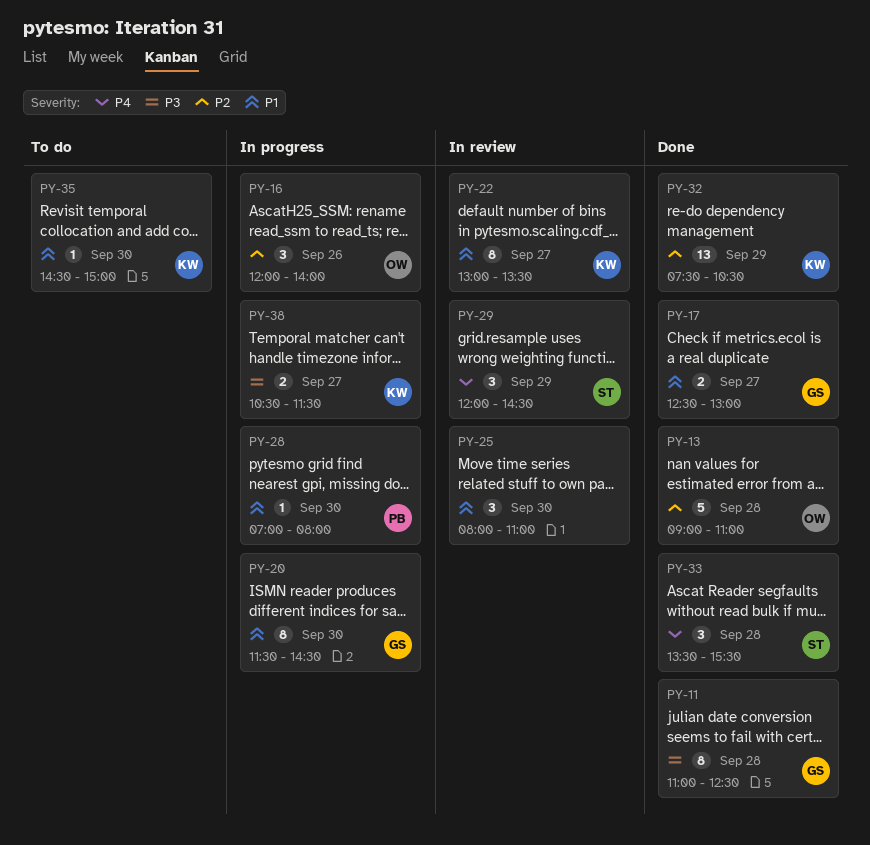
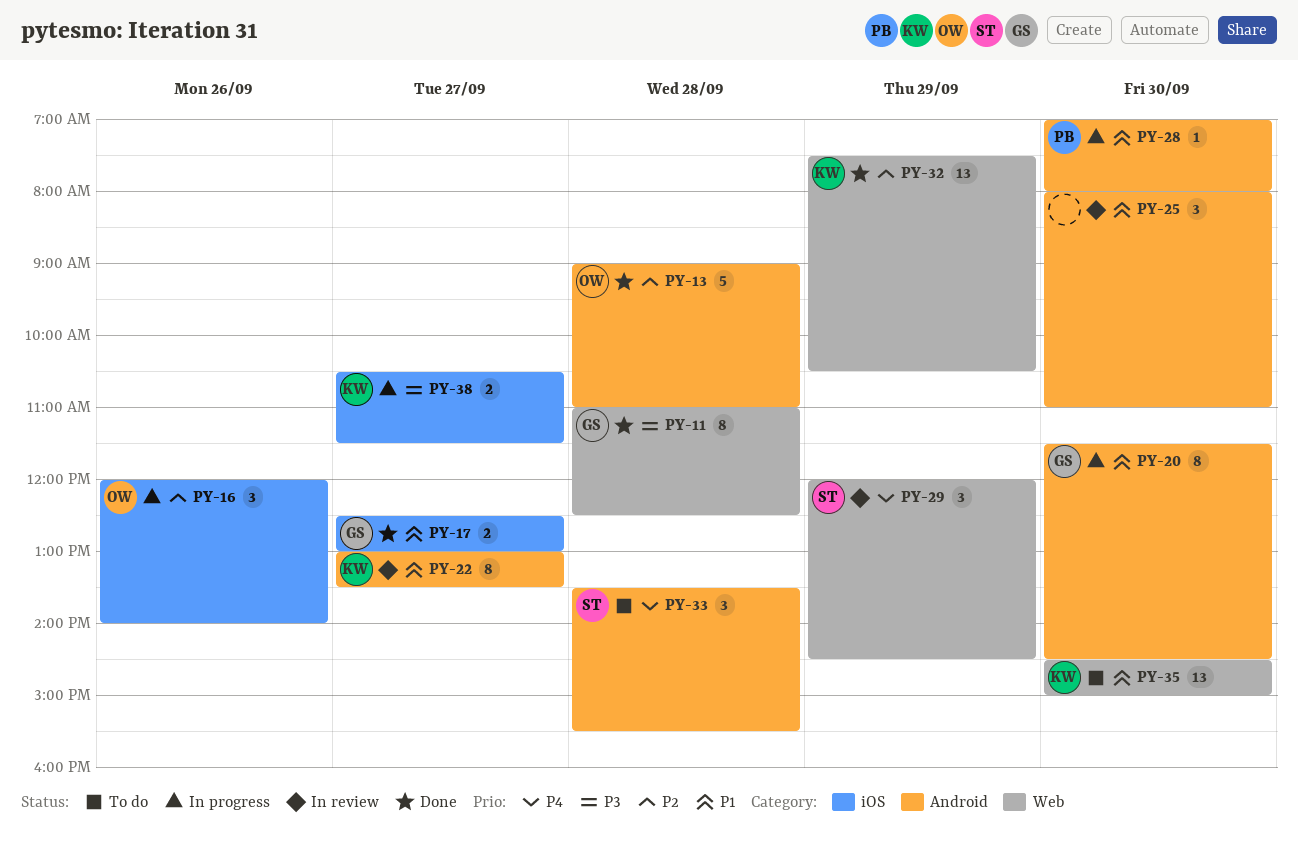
PY-33, status: Done -> To do
PY-35, estimate: 1 -> 13

